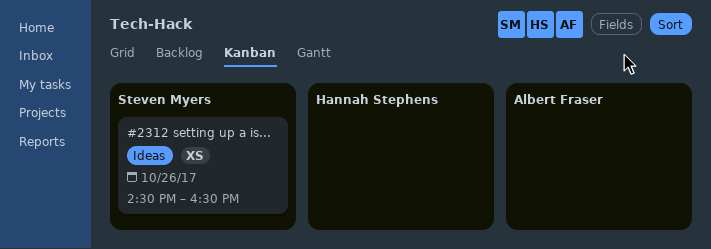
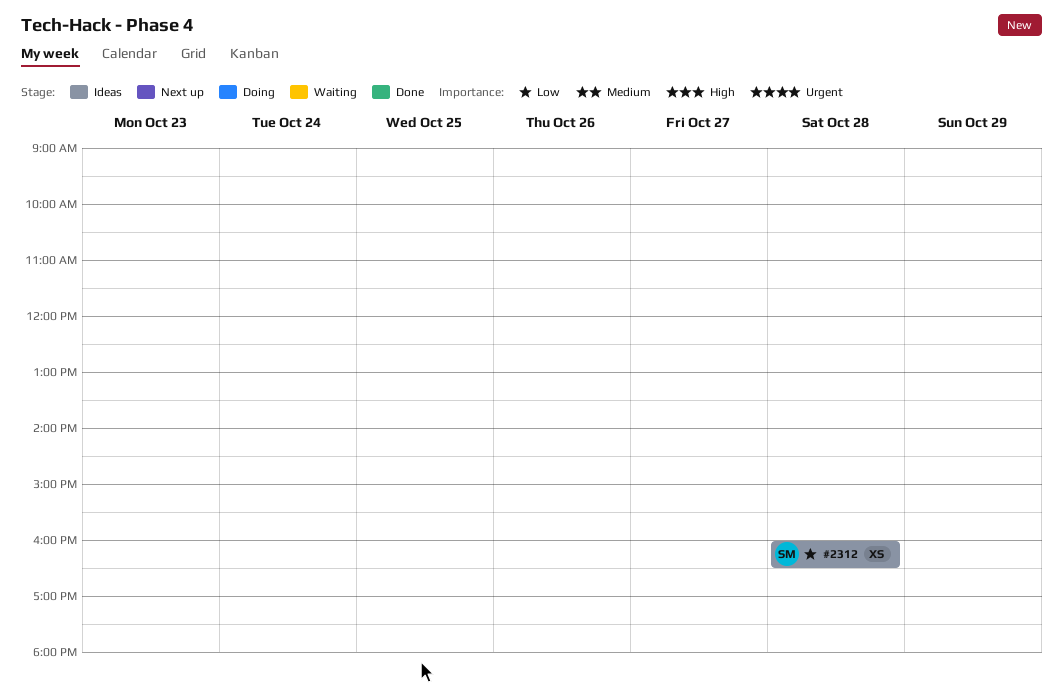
#2312, day: Oct 26 -> Oct 28
#2312, begins: 14:30 -> 16:00

